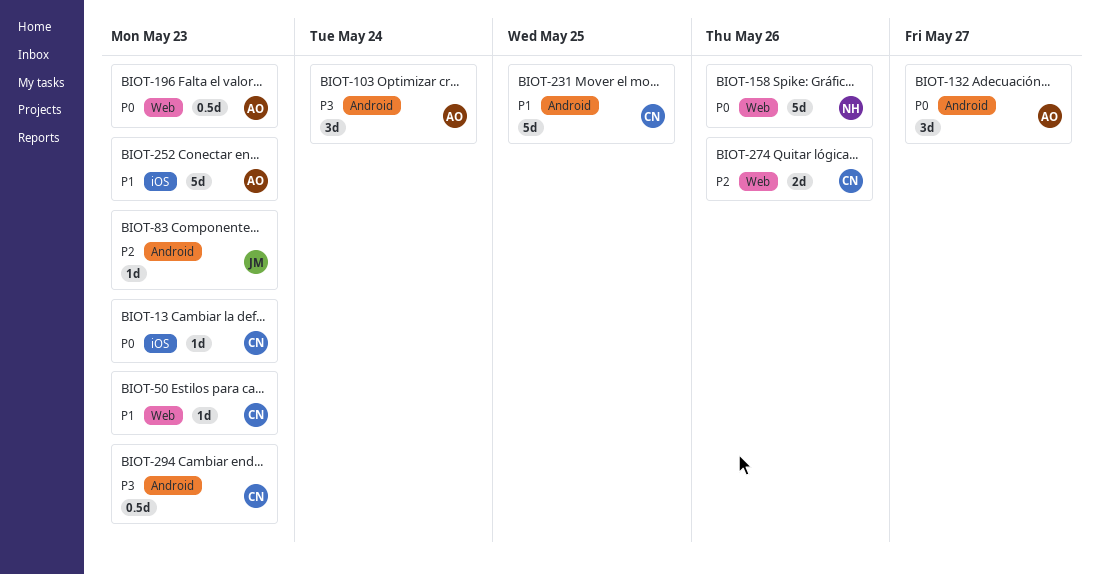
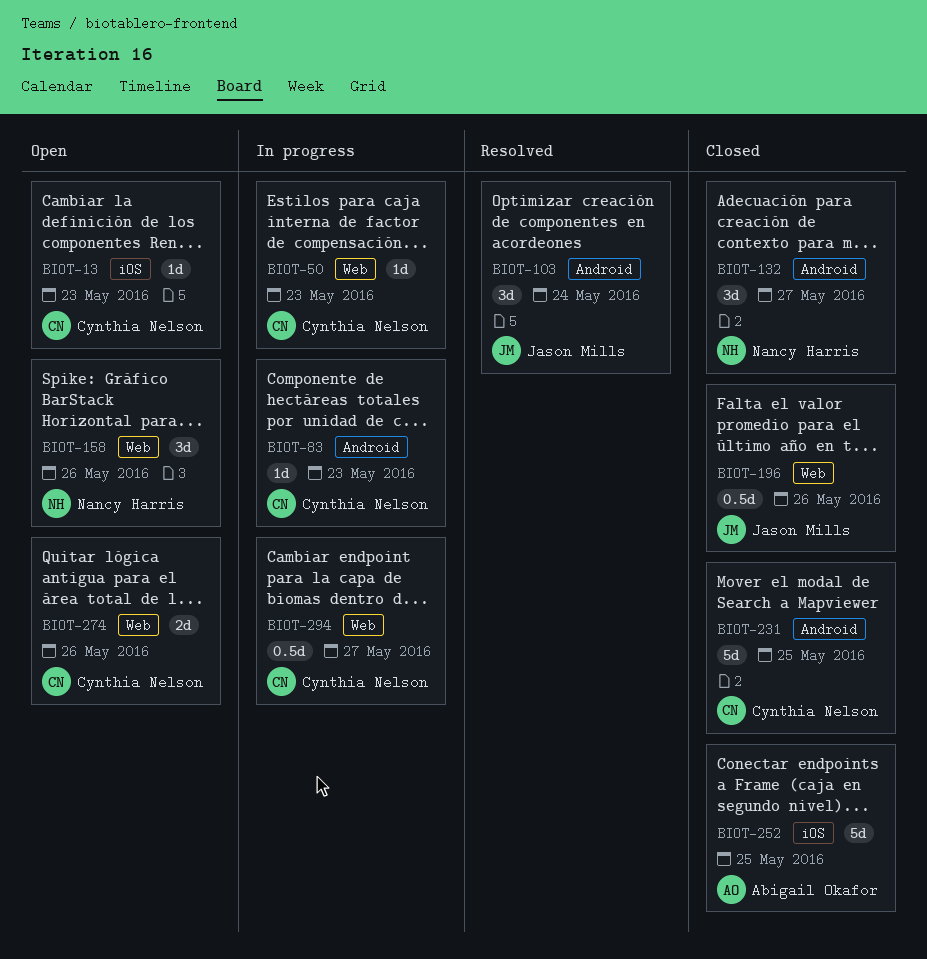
BIOT-83, owner: Jason Mills -> Cynthia Nelson
BIOT-103, owner: Abigail Okafor -> Jason Mills
BIOT-132, owner: Abigail Okafor -> Nancy Harris
BIOT-158, estimate: 5d -> 3d
BIOT-196, owner: Abigail Okafor -> Jason Mills
BIOT-196, due: May 23 -> May 26
BIOT-252, due: May 23 -> May 25
BIOT-294, label: Android -> Web
BIOT-294, due: May 23 -> May 27

